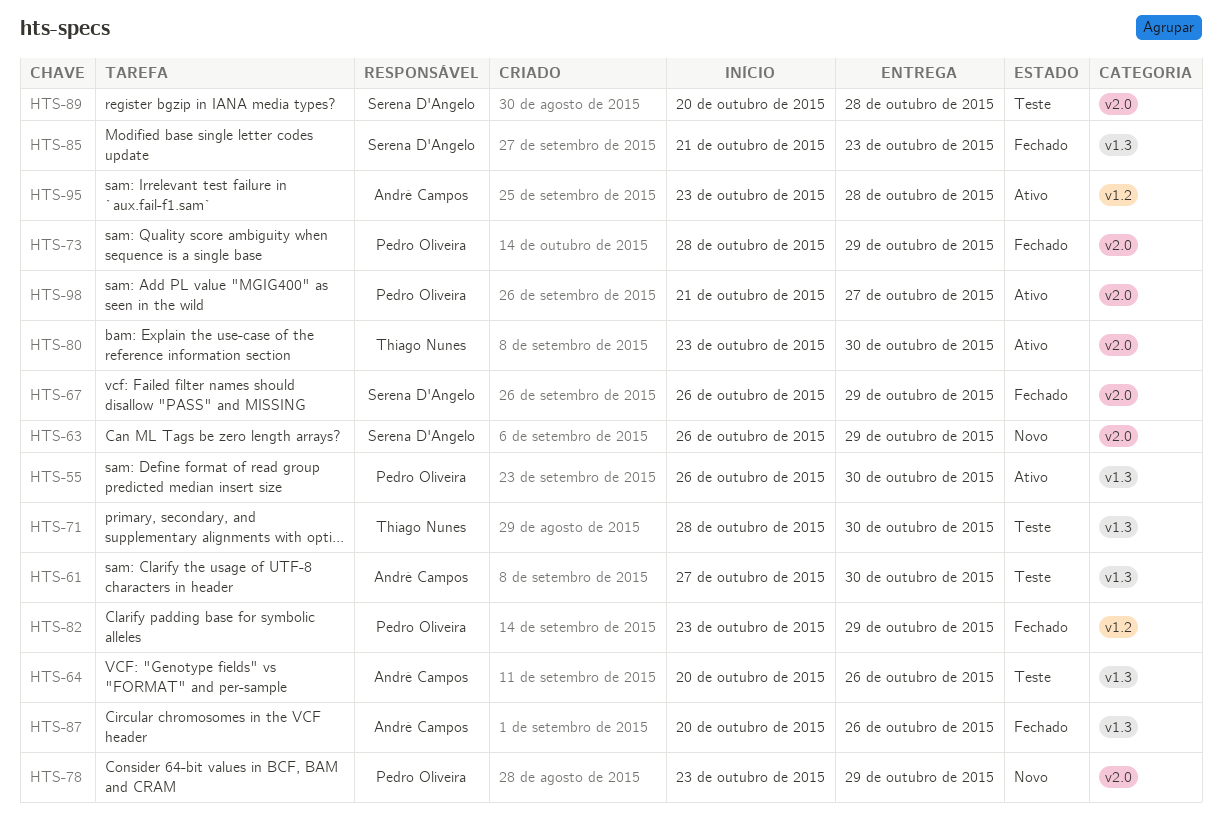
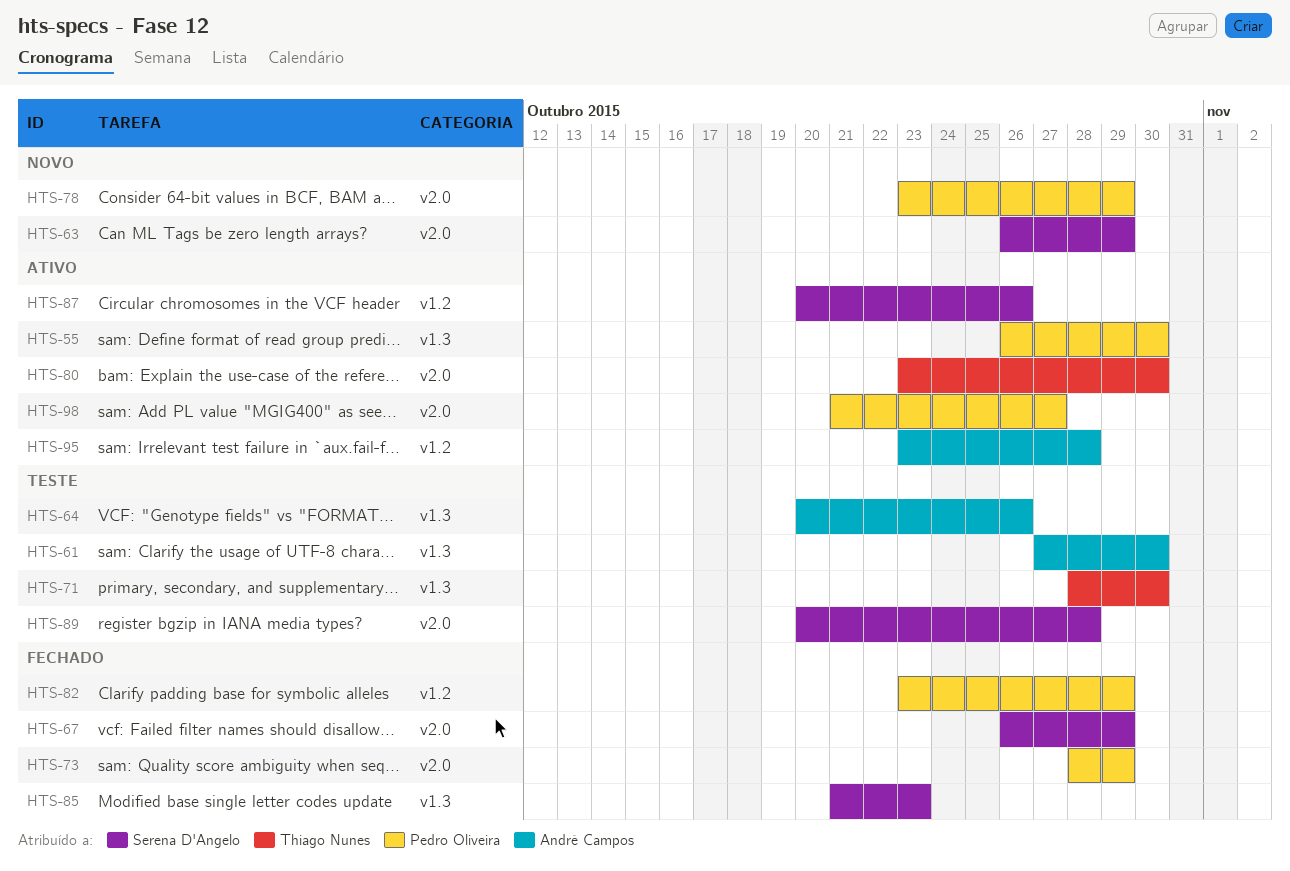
HTS-87, status: Fechado -> Ativo
HTS-87, owner: André Campos -> Serena D'Angelo
HTS-87, label: v1.3 -> v1.2

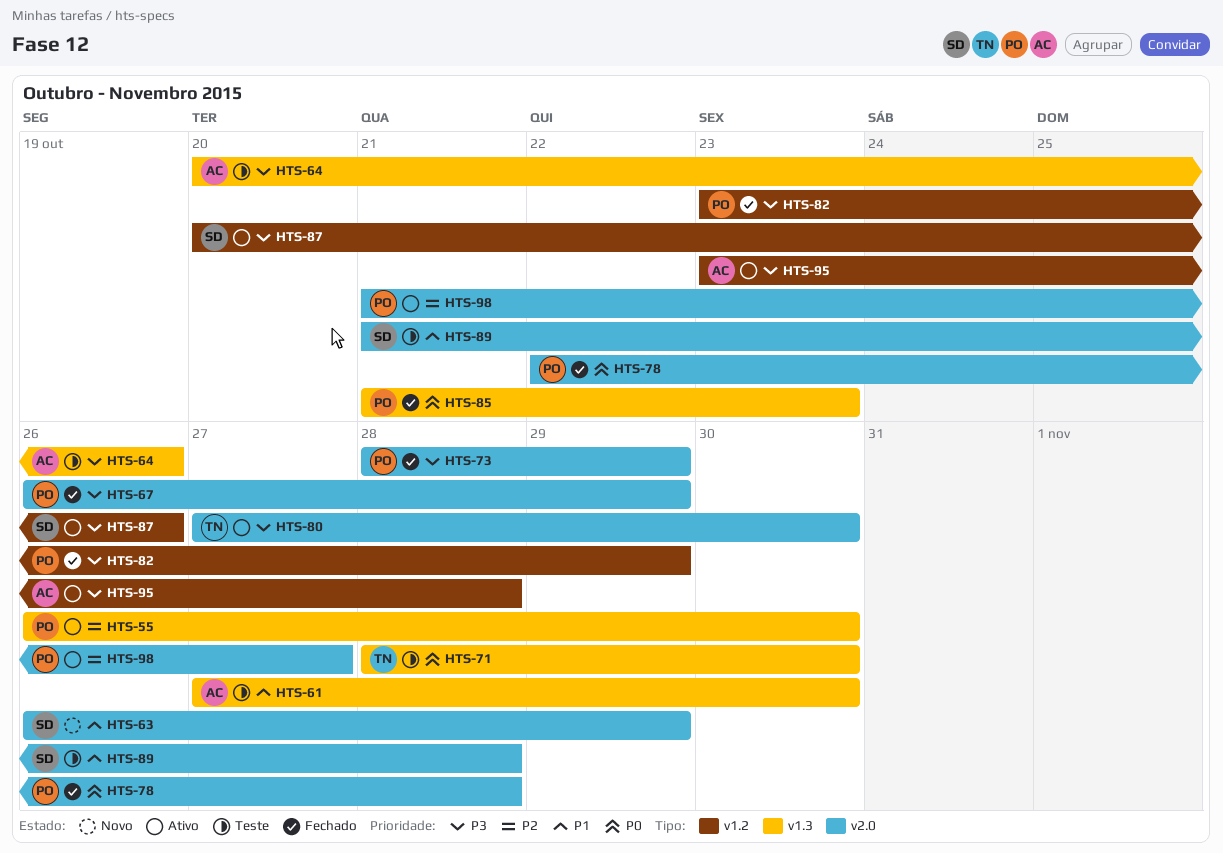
HTS-67, owner: Serena D'Angelo -> Pedro Oliveira
HTS-78, status: Novo -> Fechado
HTS-78, start: Oct 23 -> Oct 22
HTS-78, due: Oct 29 -> Oct 28
HTS-80, start: Oct 23 -> Oct 27
HTS-85, owner: Serena D'Angelo -> Pedro Oliveira
HTS-89, start: Oct 20 -> Oct 21

